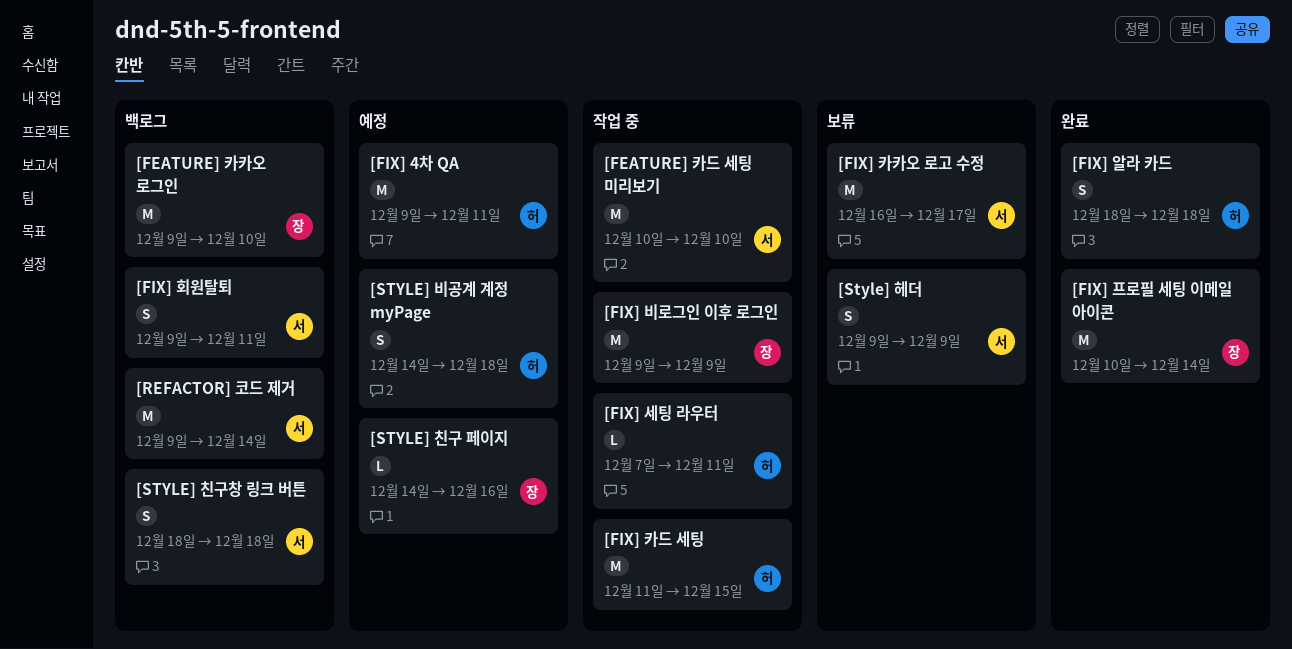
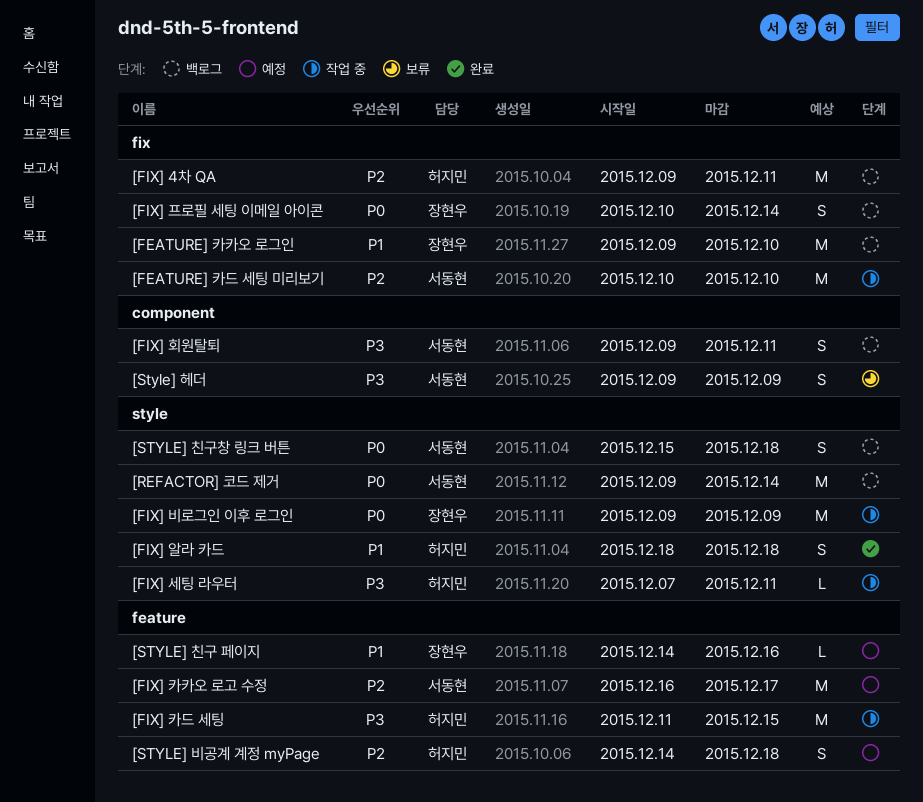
[FIX] 4차 QA, status: 예정 -> 백로그
[FIX] 카카오 로고 수정, status: 보류 -> 예정
[FIX] 프로필 세팅 이메일 아이콘, status: 완료 -> 백로그
[FIX] 프로필 세팅 이메일 아이콘, estimate: M -> S
[STYLE] 친구창 링크 버튼, start: Dec 18 -> Dec 15

